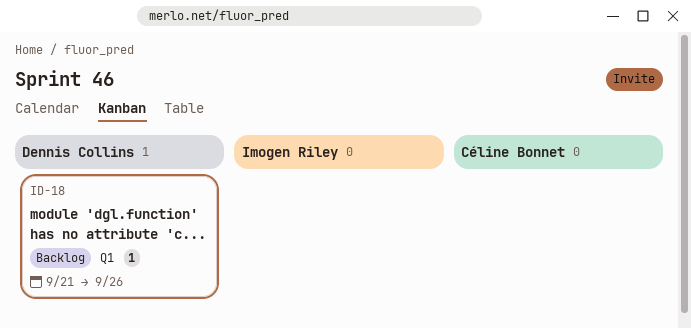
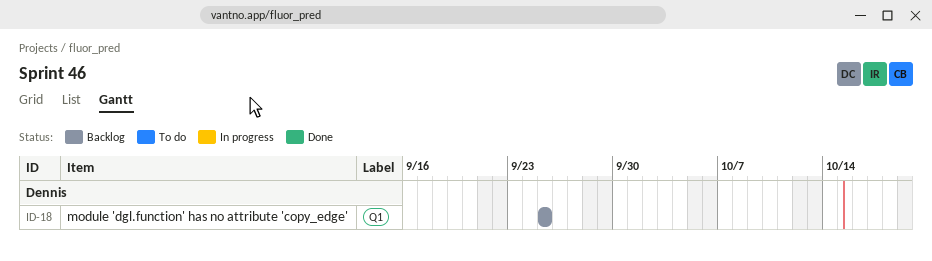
ID-18, start: Sep 21 -> Sep 25
ID-18, due: Sep 26 -> Sep 25

